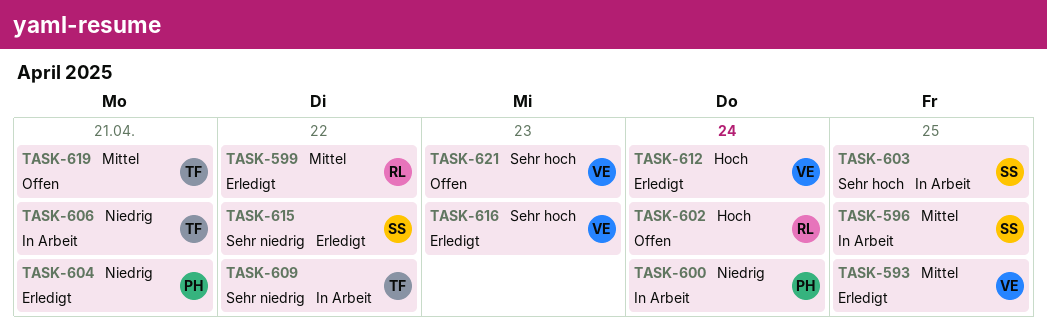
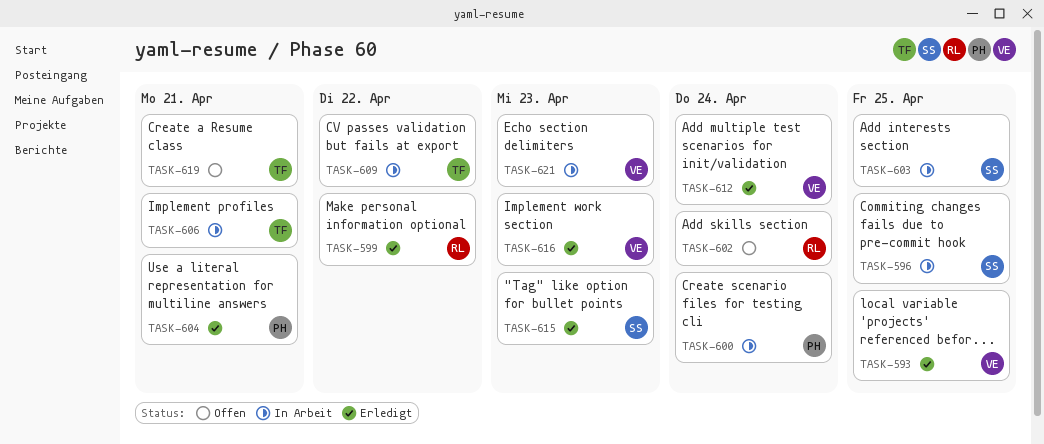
TASK-615, due: Apr 22 -> Apr 23
TASK-621, status: Offen -> In Arbeit

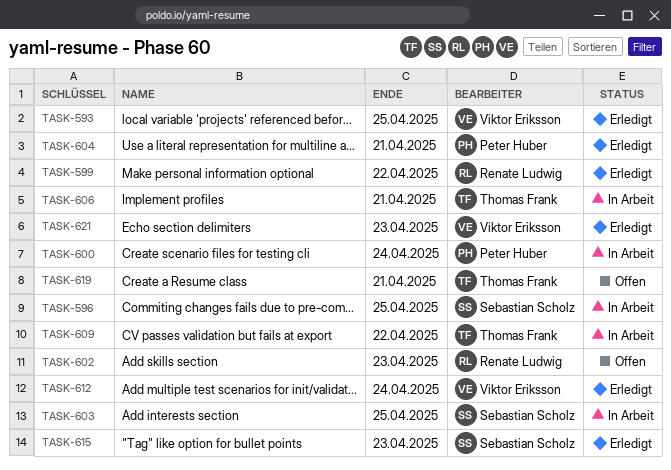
TASK-602, due: Apr 24 -> Apr 23
TASK-616: present -> none
TASK-621, status: In Arbeit -> Erledigt

